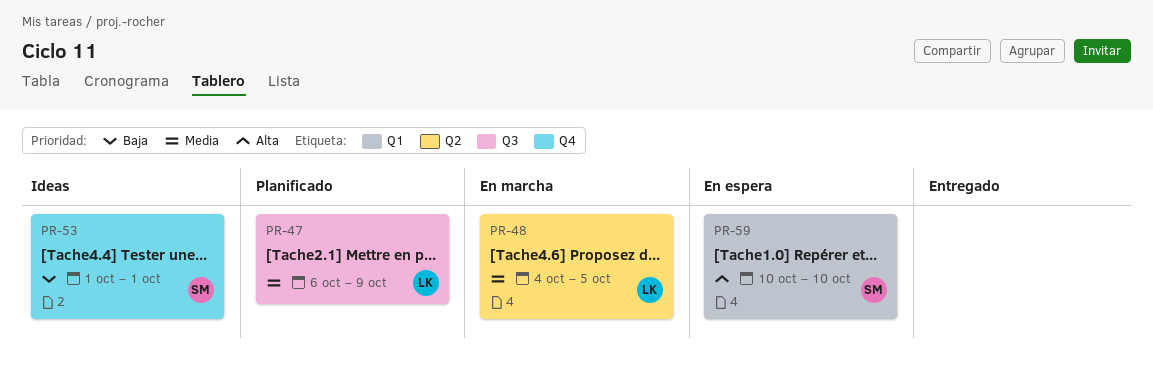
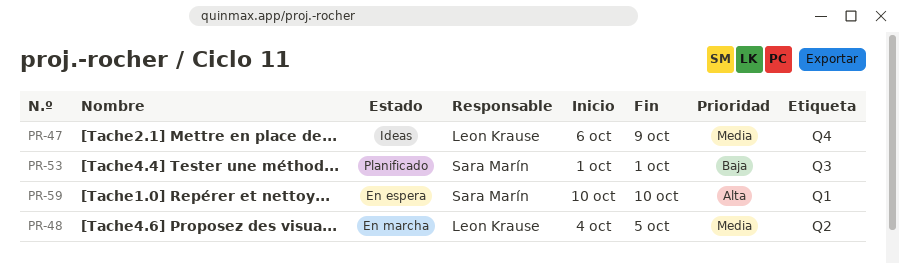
PR-47, status: Planificado -> Ideas
PR-47, label: Q3 -> Q4
PR-53, status: Ideas -> Planificado
PR-53, label: Q4 -> Q3

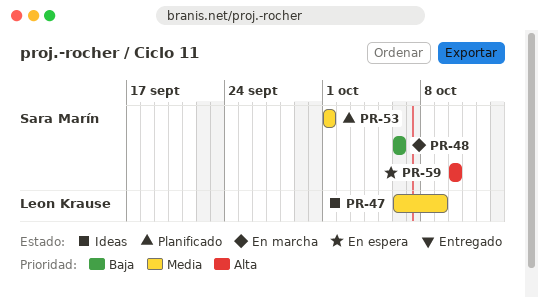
PR-48, owner: Leon Krause -> Sara Marín
PR-48, priority: Media -> Baja
PR-48, start: Oct 4 -> Oct 6
PR-48, due: Oct 5 -> Oct 6
PR-53, priority: Baja -> Media

